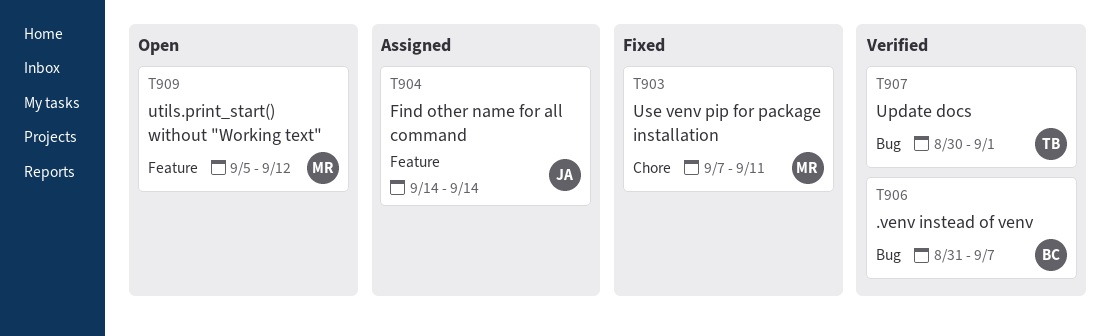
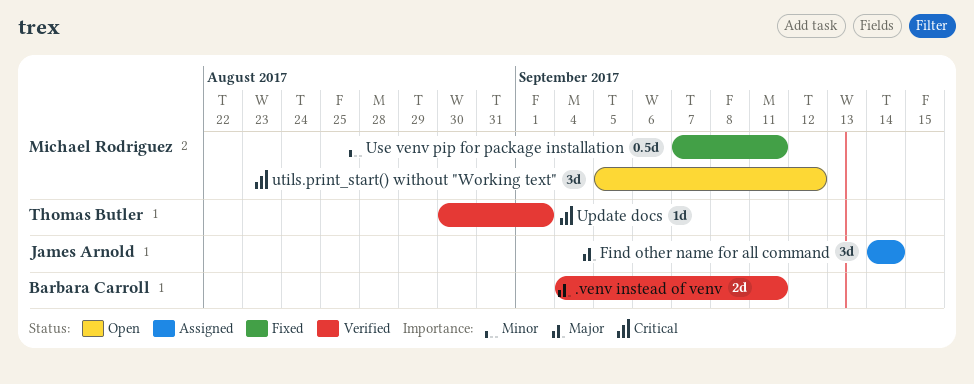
.venv instead of venv, start: Aug 31 -> Sep 4
.venv instead of venv, due: Sep 7 -> Sep 11

